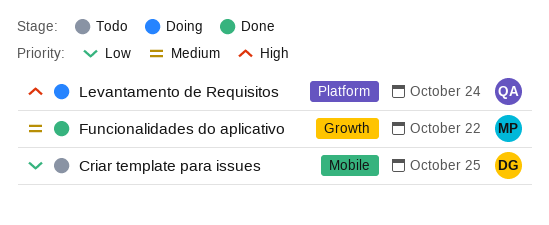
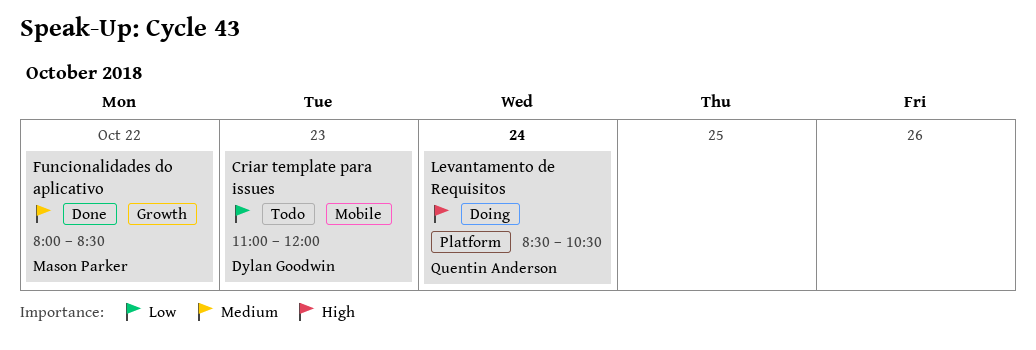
Criar template para issues, day: Oct 25 -> Oct 23

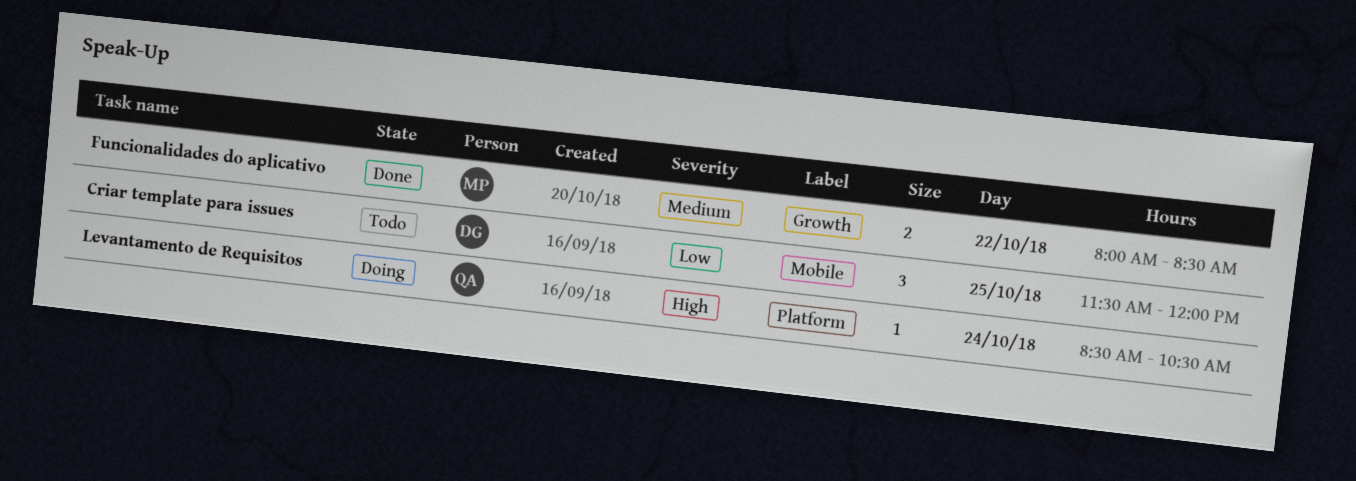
Criar template para issues, day: Oct 23 -> Oct 25
Criar template para issues, begins: 11:00 -> 11:30

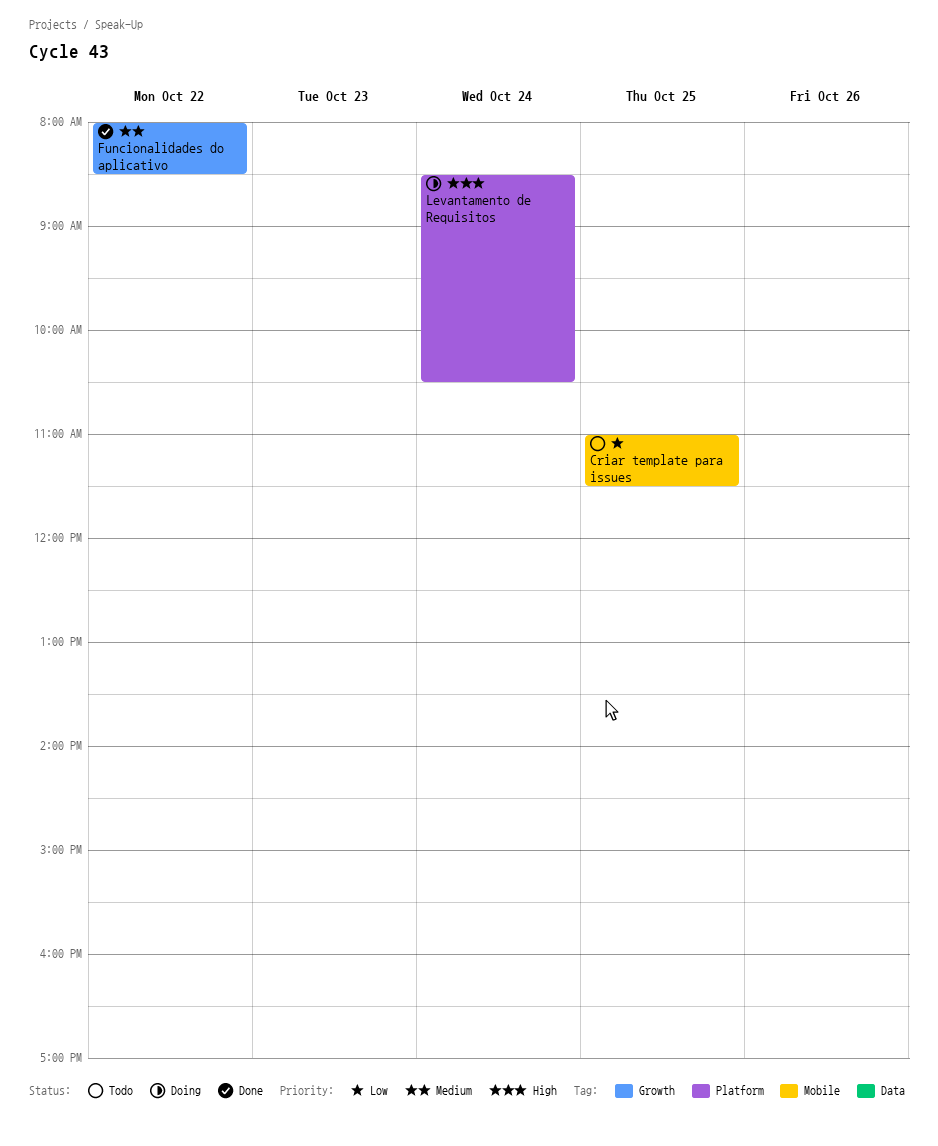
Criar template para issues, begins: 11:30 -> 11:00
Criar template para issues, ends: 12:00 -> 11:30

